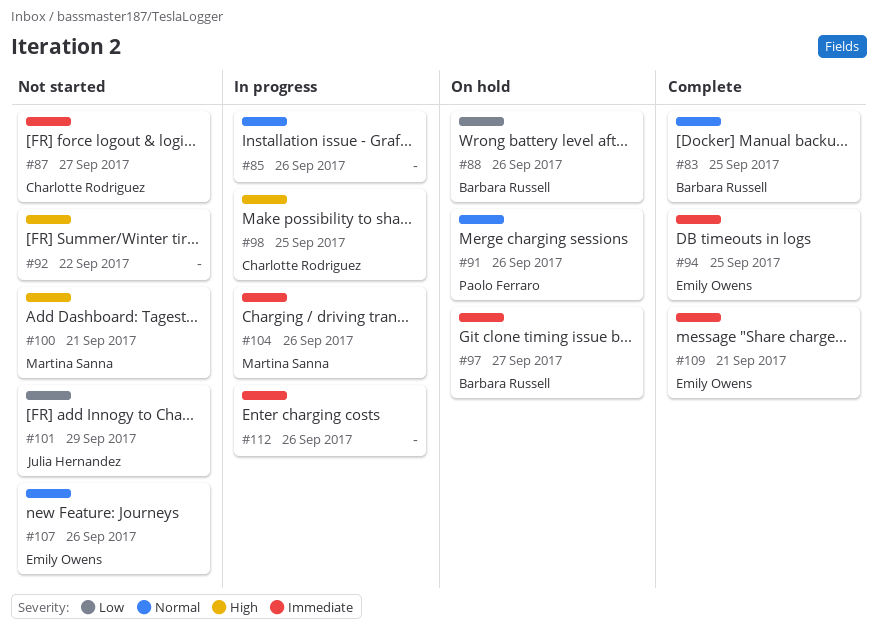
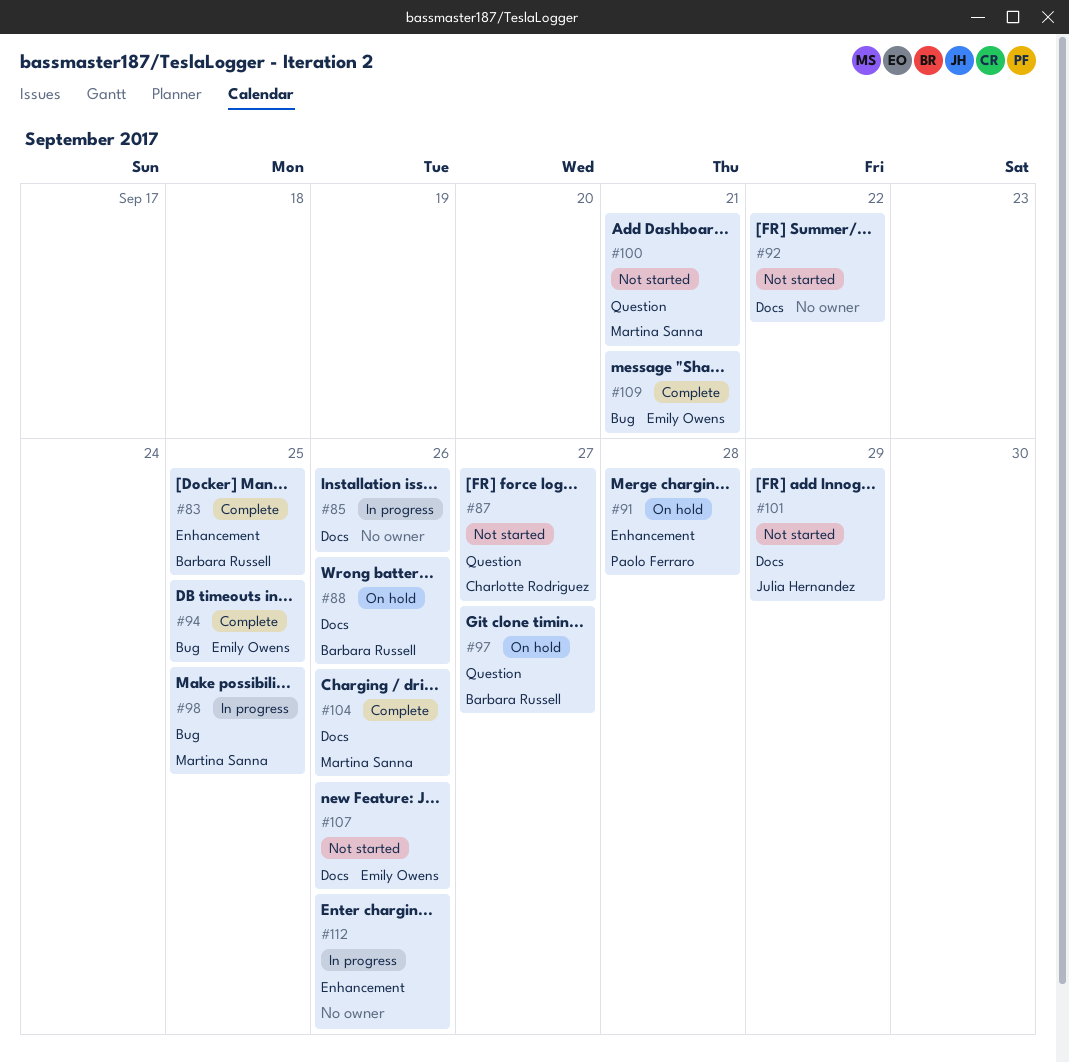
#91, due: Sep 26 -> Sep 28
#98, owner: Charlotte Rodriguez -> Martina Sanna
#104, status: In progress -> Complete

